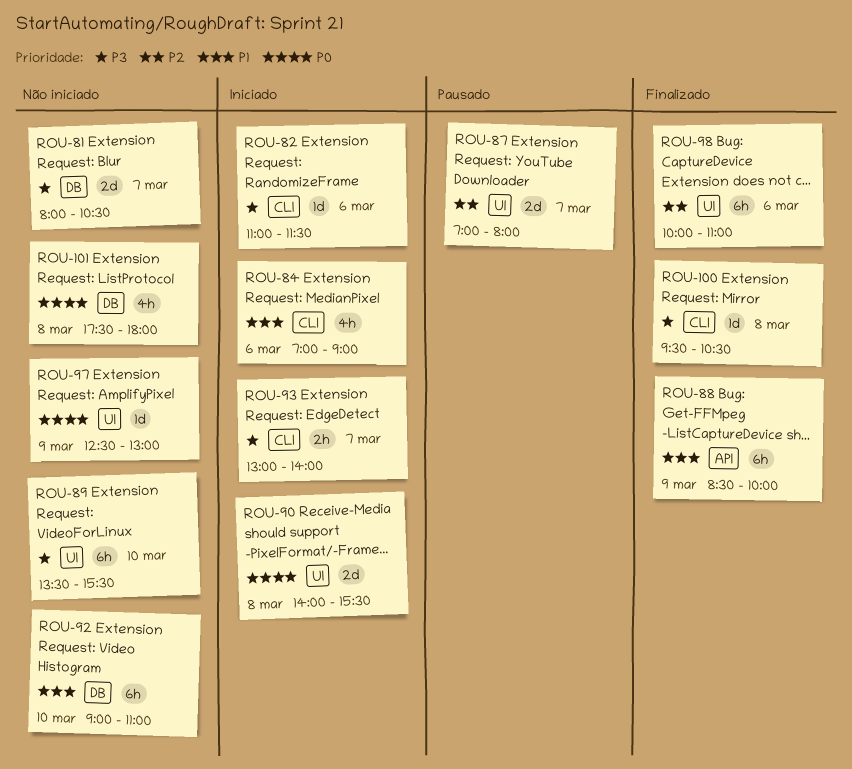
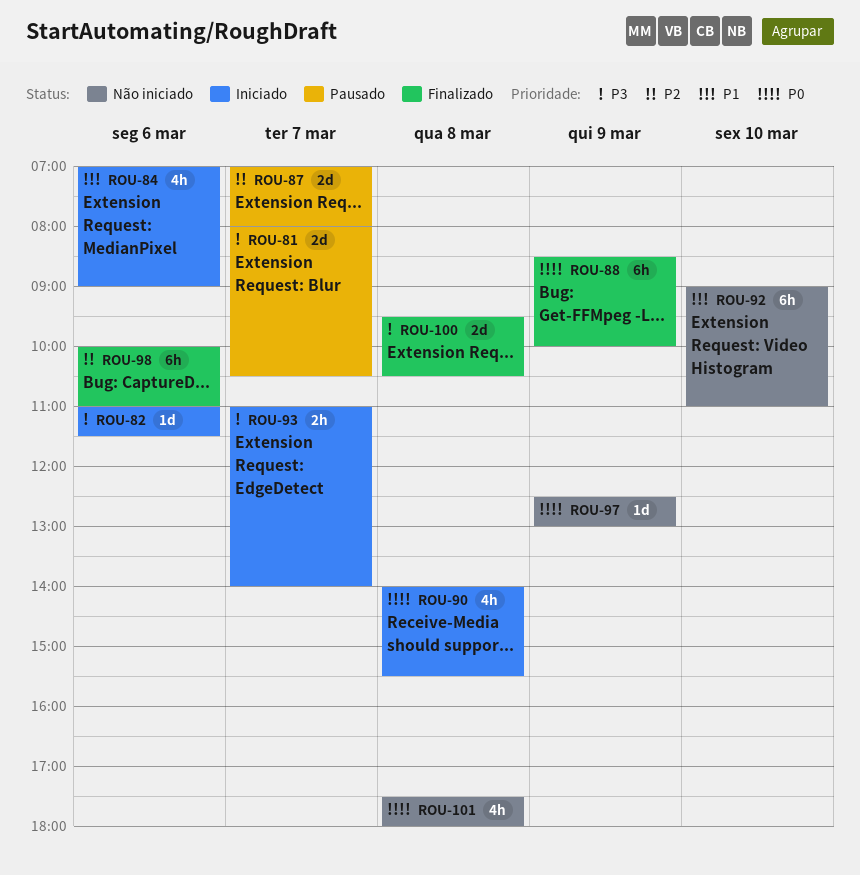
ROU-81, status: Não iniciado -> Pausado
ROU-88, priority: P1 -> P0
ROU-89: present -> none
ROU-90, estimate: 2d -> 4h
ROU-93, begins: 13:00 -> 11:00
ROU-100, estimate: 1d -> 2d

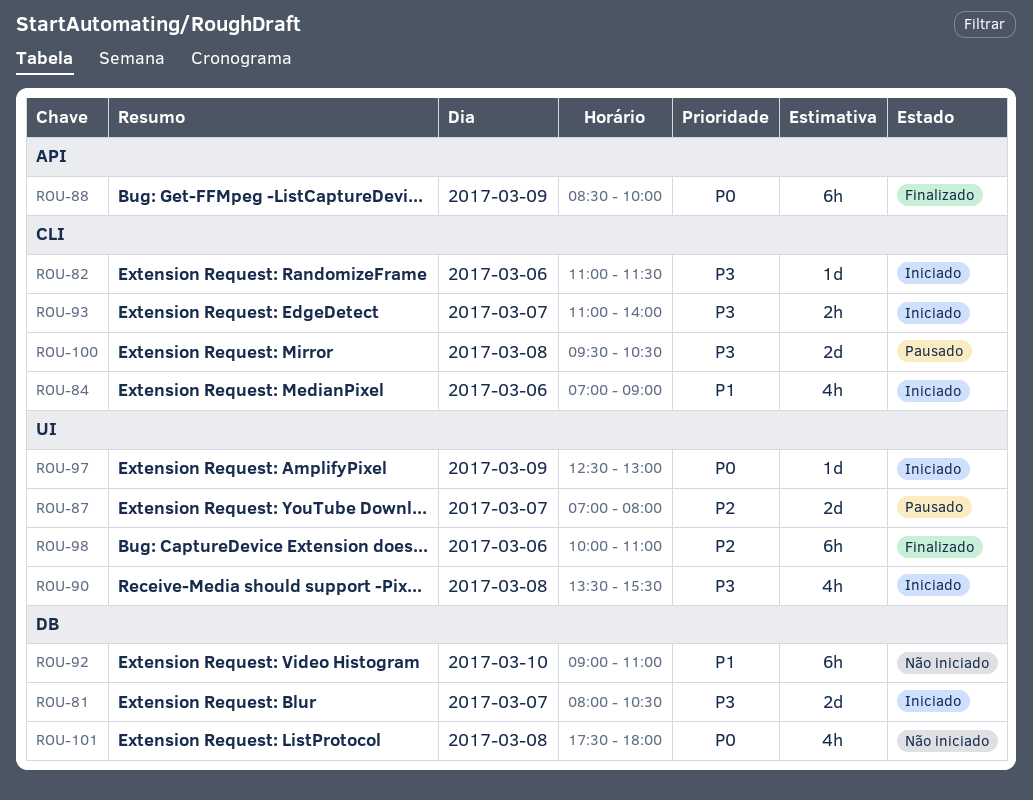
ROU-81, status: Pausado -> Iniciado
ROU-90, priority: P0 -> P3
ROU-90, begins: 14:00 -> 13:30
ROU-97, status: Não iniciado -> Iniciado
ROU-100, status: Finalizado -> Pausado

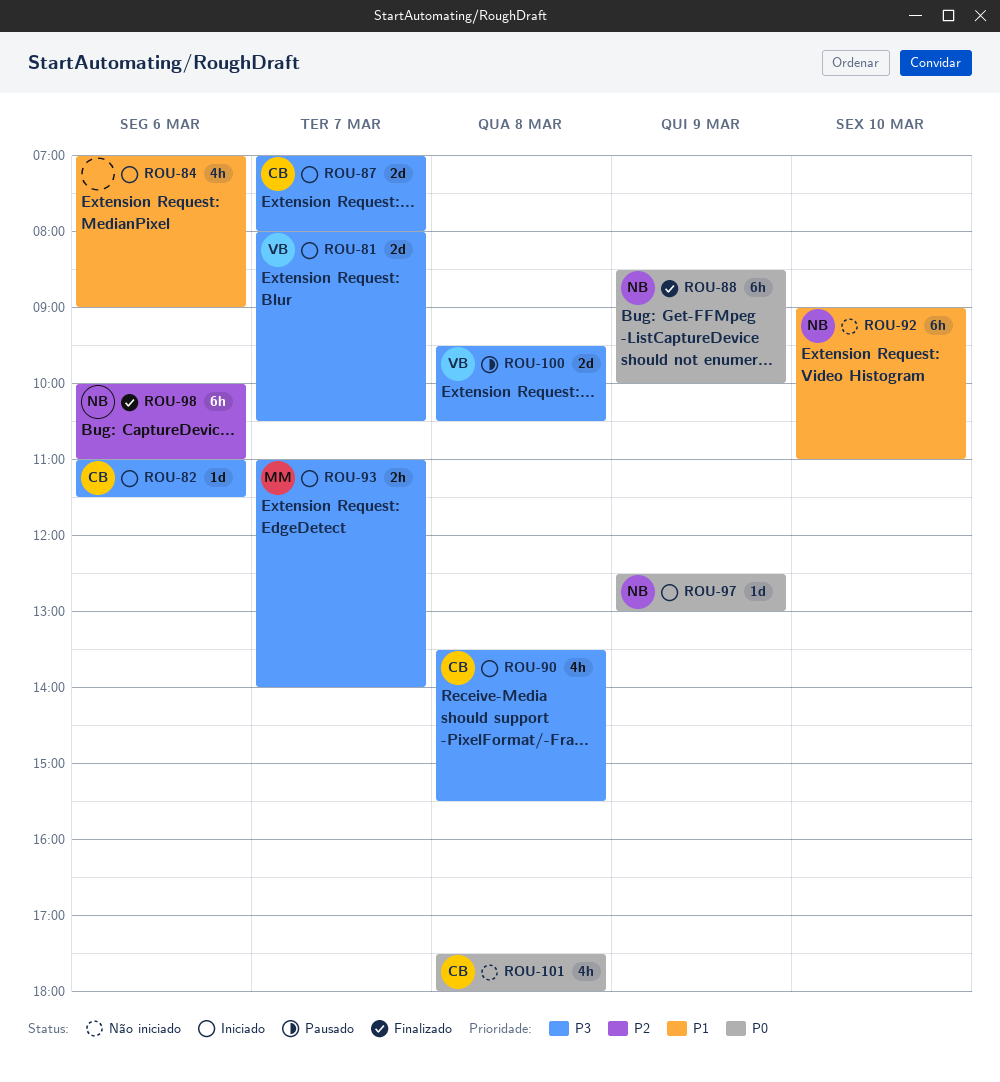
ROU-87, status: Pausado -> Iniciado
ROU-87, priority: P2 -> P3

